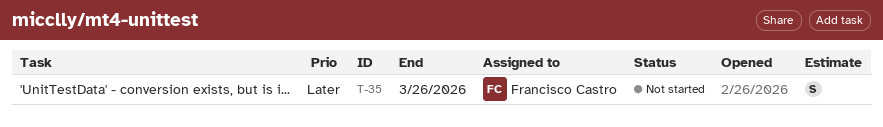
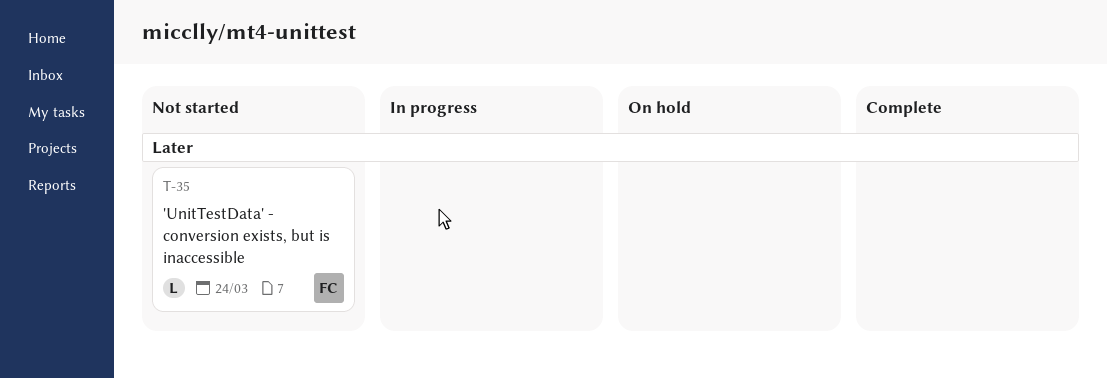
T-35, estimate: S -> L
T-35, due: Mar 26 -> Mar 24

